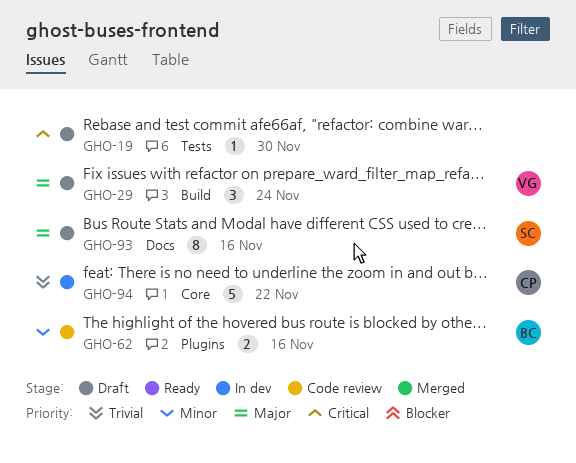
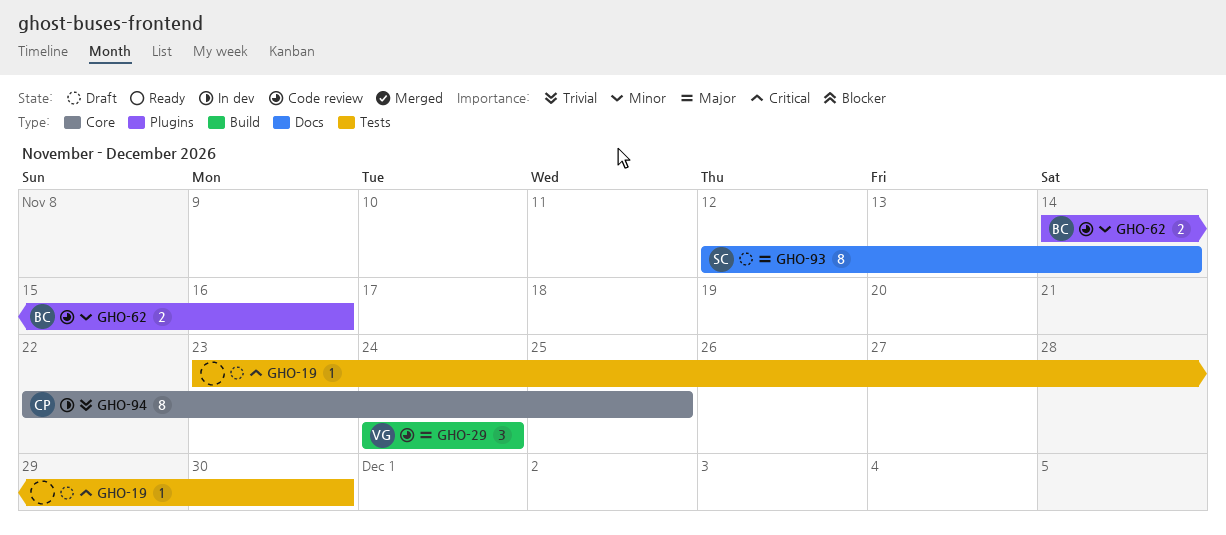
GHO-29, status: Draft -> Code review
GHO-93, due: Nov 16 -> Nov 14
GHO-94, estimate: 5 -> 8
GHO-94, due: Nov 22 -> Nov 25

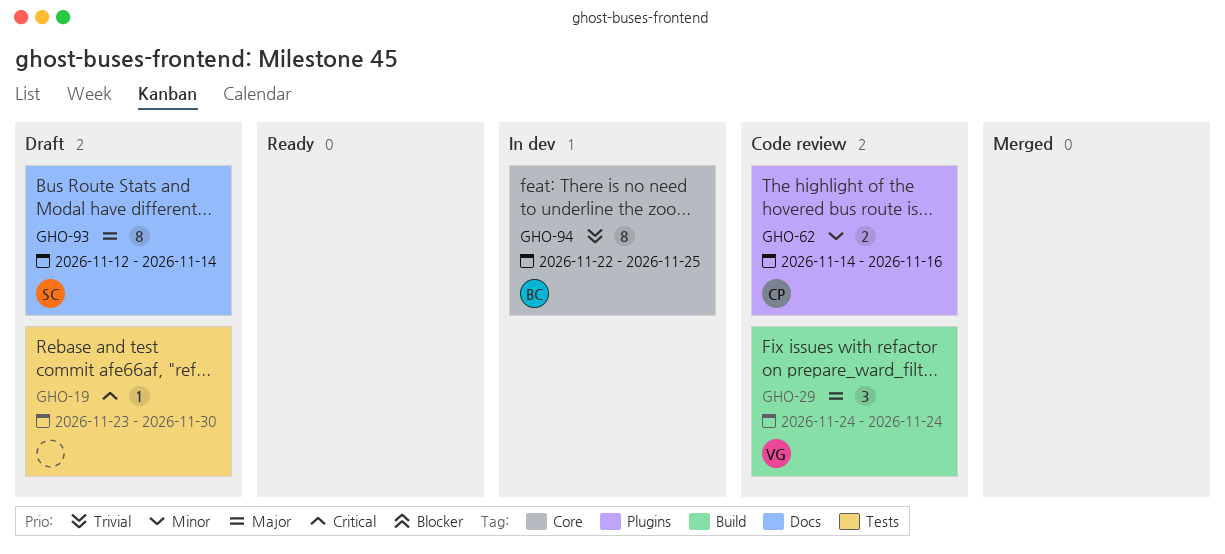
GHO-62, owner: BC -> CP
GHO-94, owner: CP -> BC

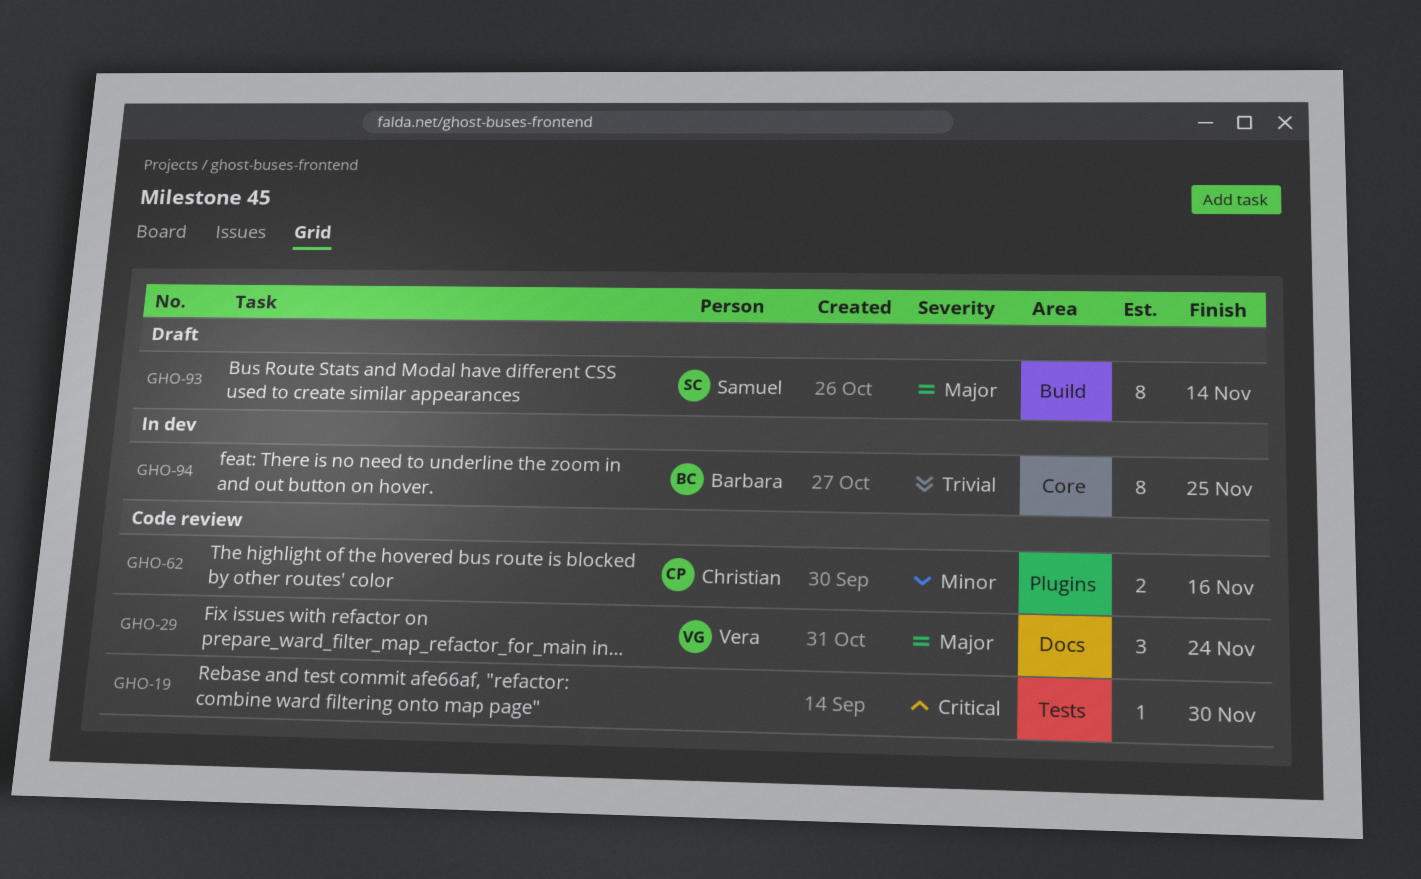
GHO-19, status: Draft -> Code review
GHO-29, label: Build -> Docs
GHO-93, label: Docs -> Build

